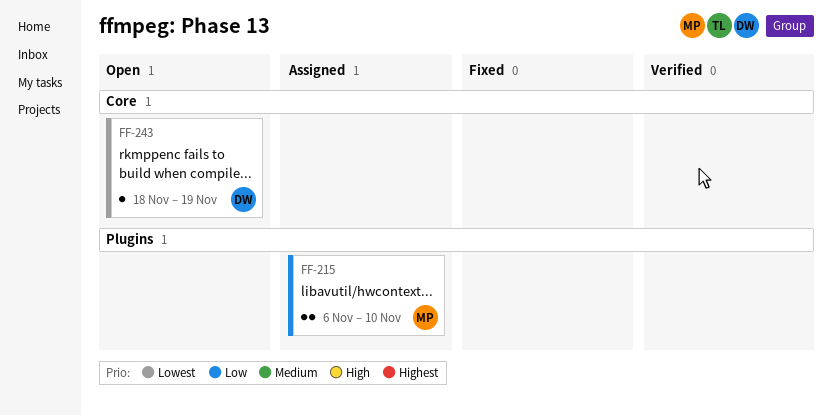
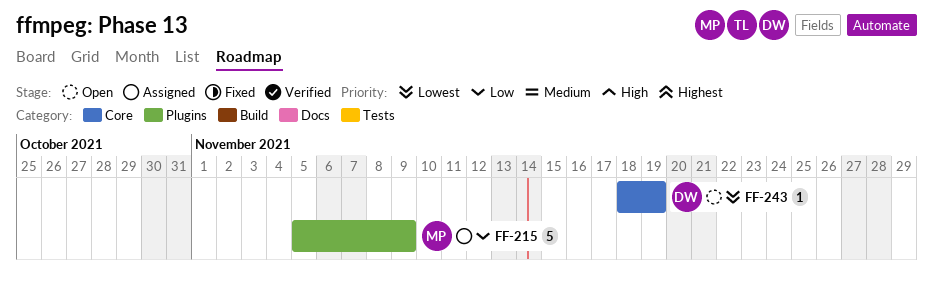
FF-215, estimate: 2 -> 5
FF-215, start: Nov 6 -> Nov 5
FF-215, due: Nov 10 -> Nov 9

